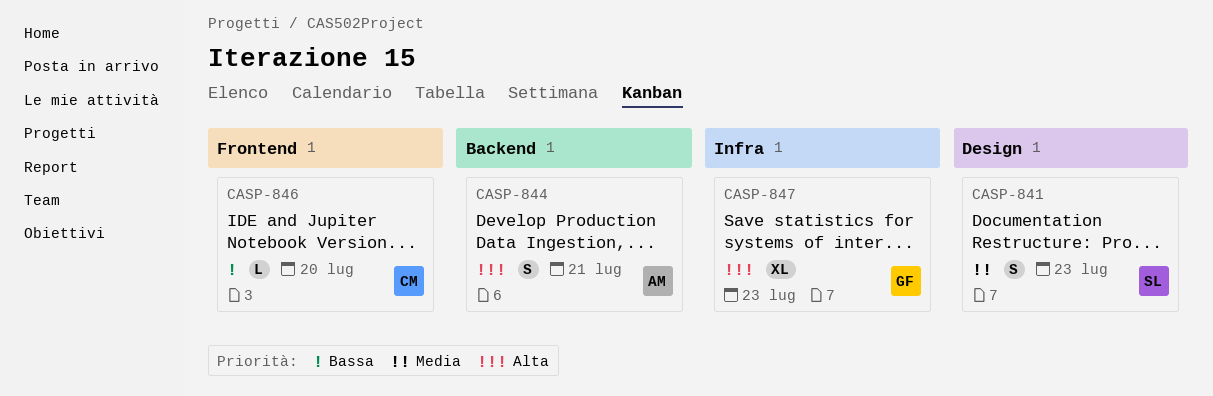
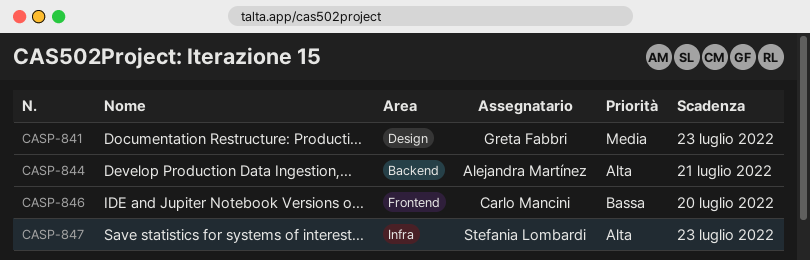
CASP-841, owner: Stefania Lombardi -> Greta Fabbri
CASP-847, owner: Greta Fabbri -> Stefania Lombardi

